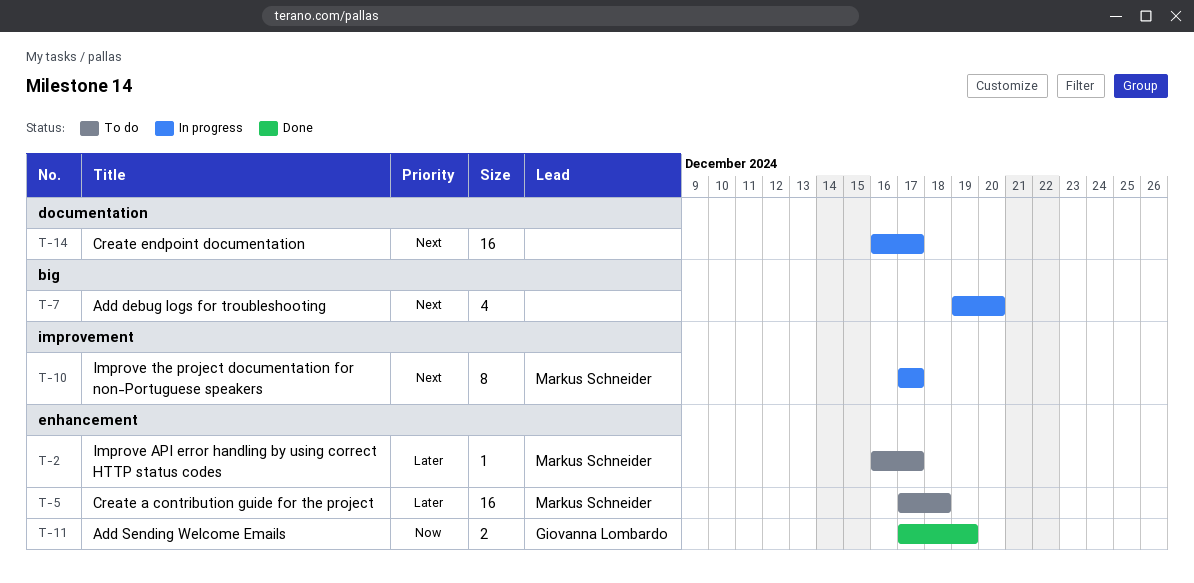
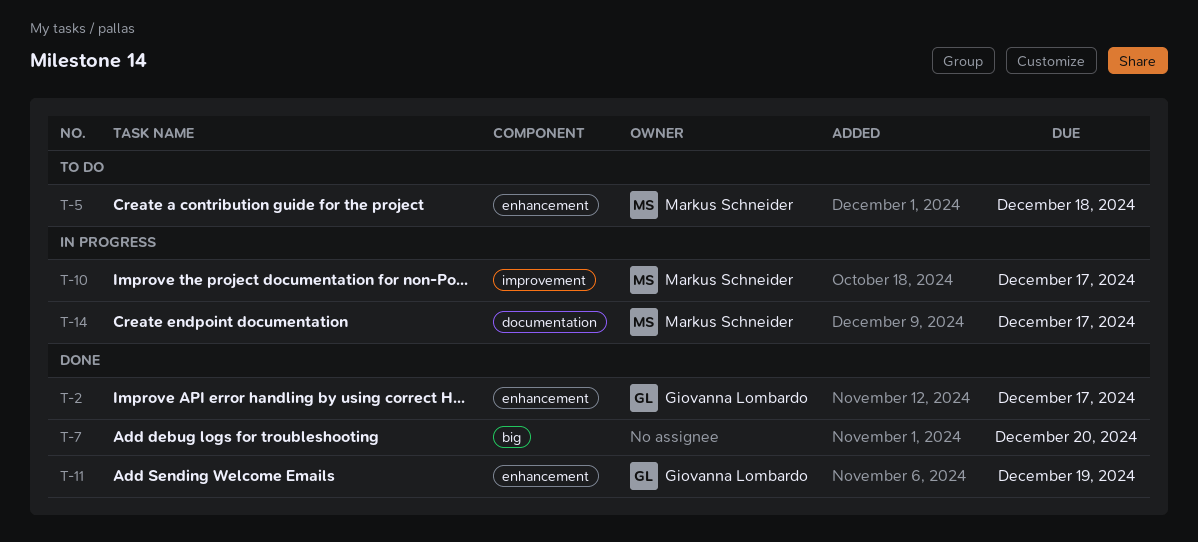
T-2, status: To do -> Done
T-2, owner: Markus Schneider -> Giovanna Lombardo
T-7, status: In progress -> Done
T-14, owner: none -> Markus Schneider

